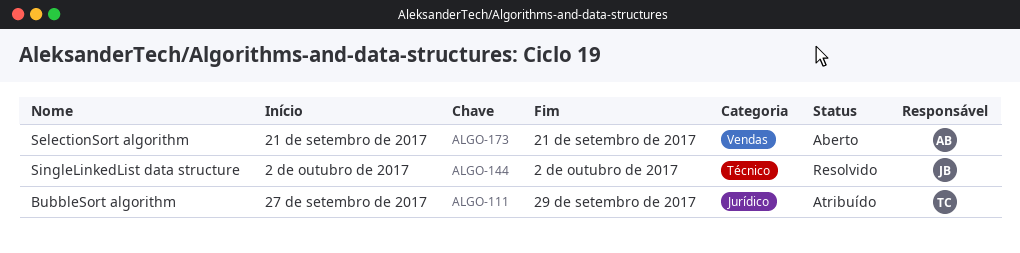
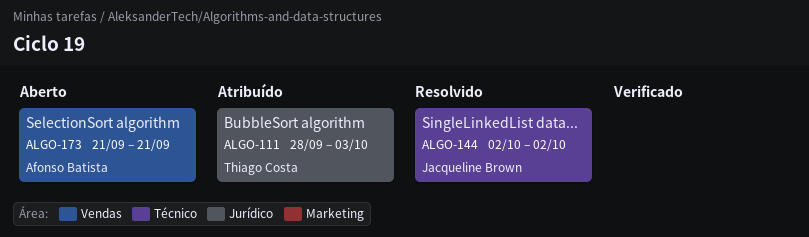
ALGO-111, start: Sep 27 -> Sep 28
ALGO-111, due: Sep 29 -> Oct 3

